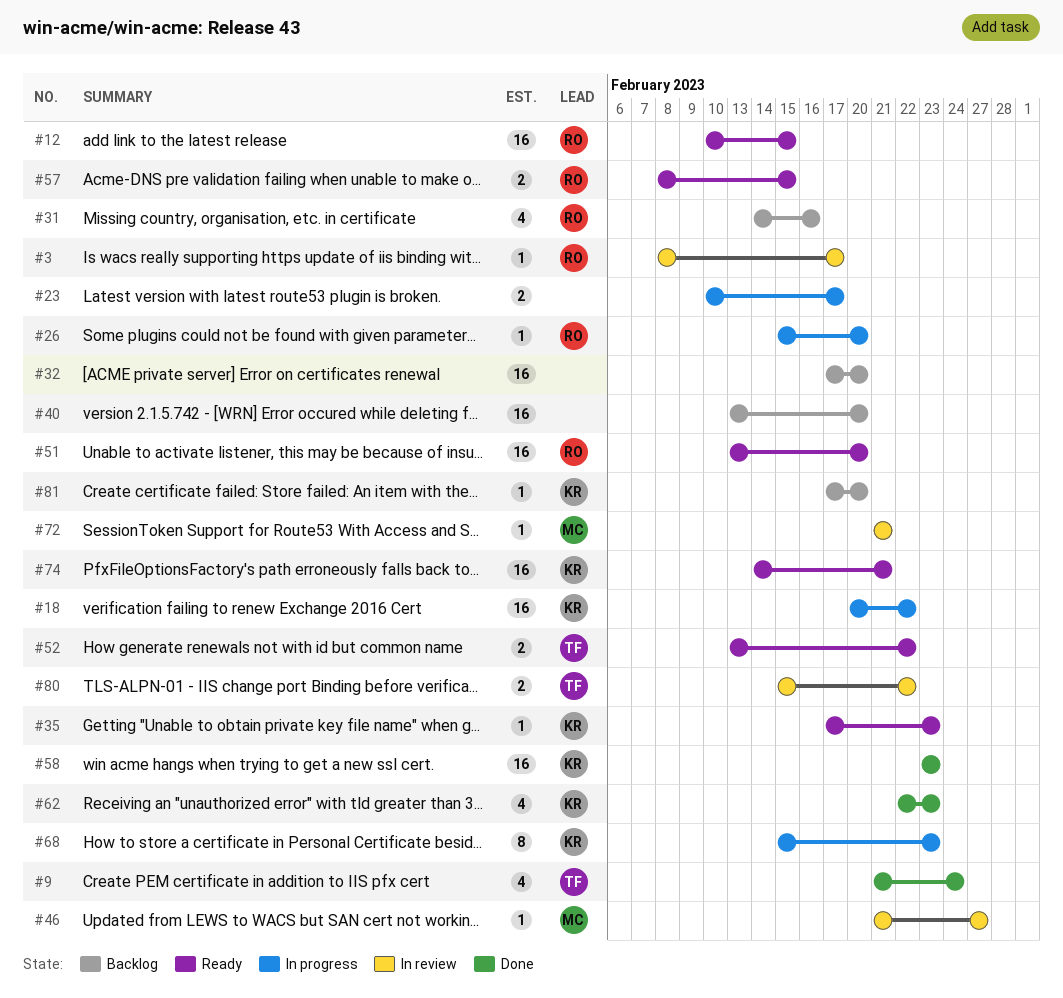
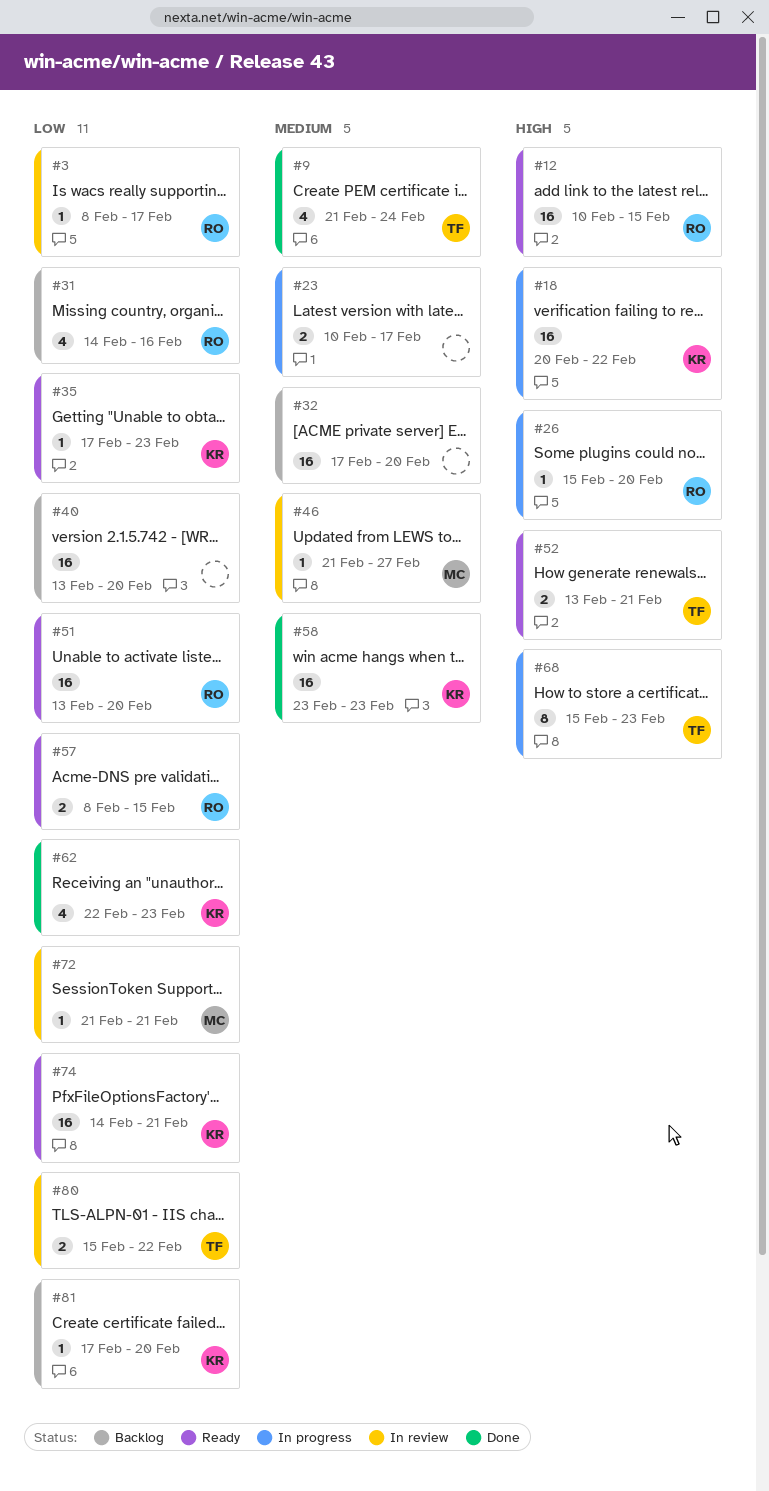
#52, due: Feb 22 -> Feb 21
#68, owner: KR -> TF

